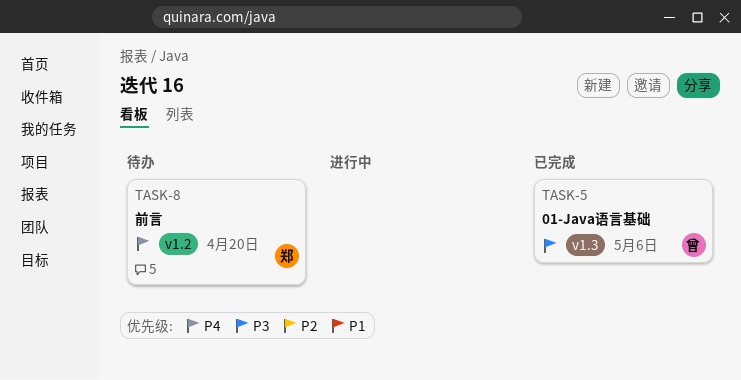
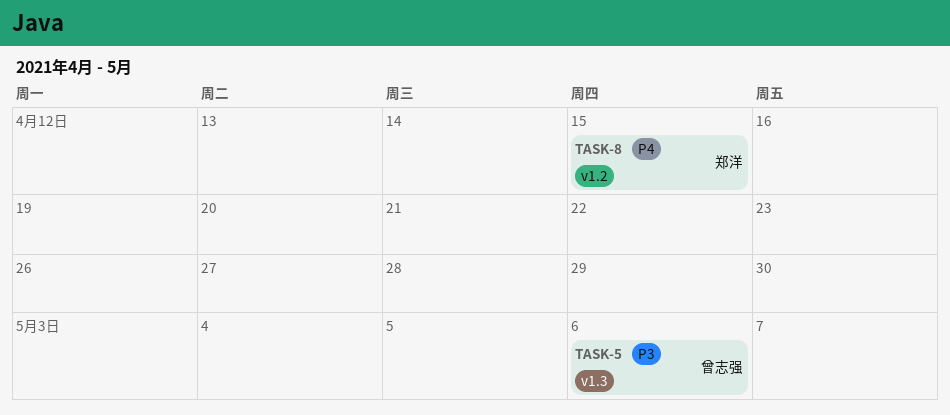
TASK-8, due: Apr 20 -> Apr 15

